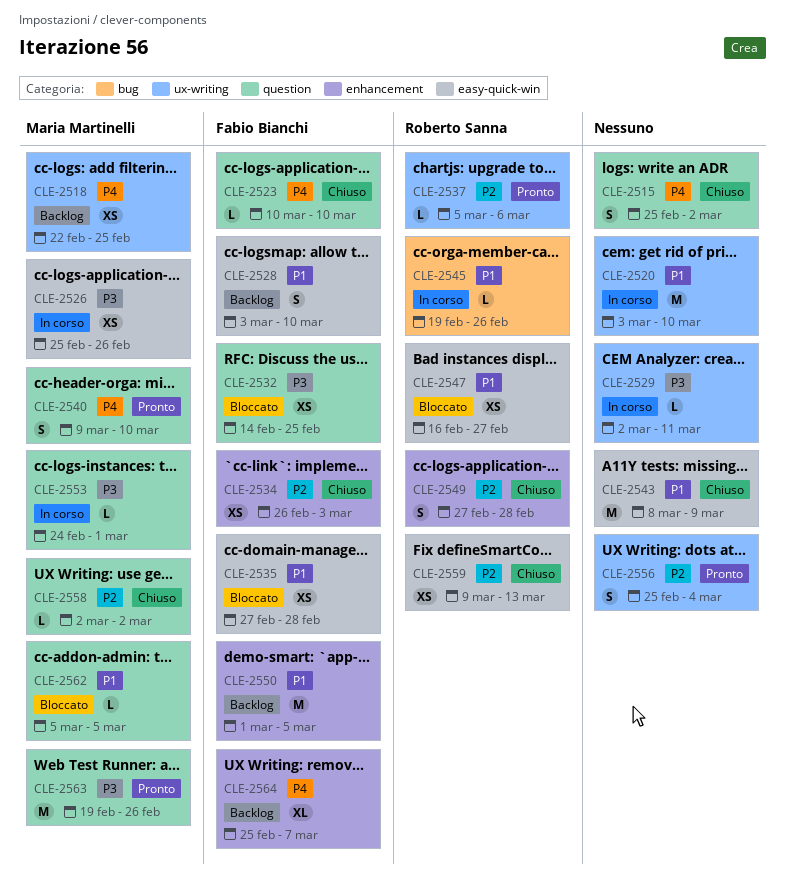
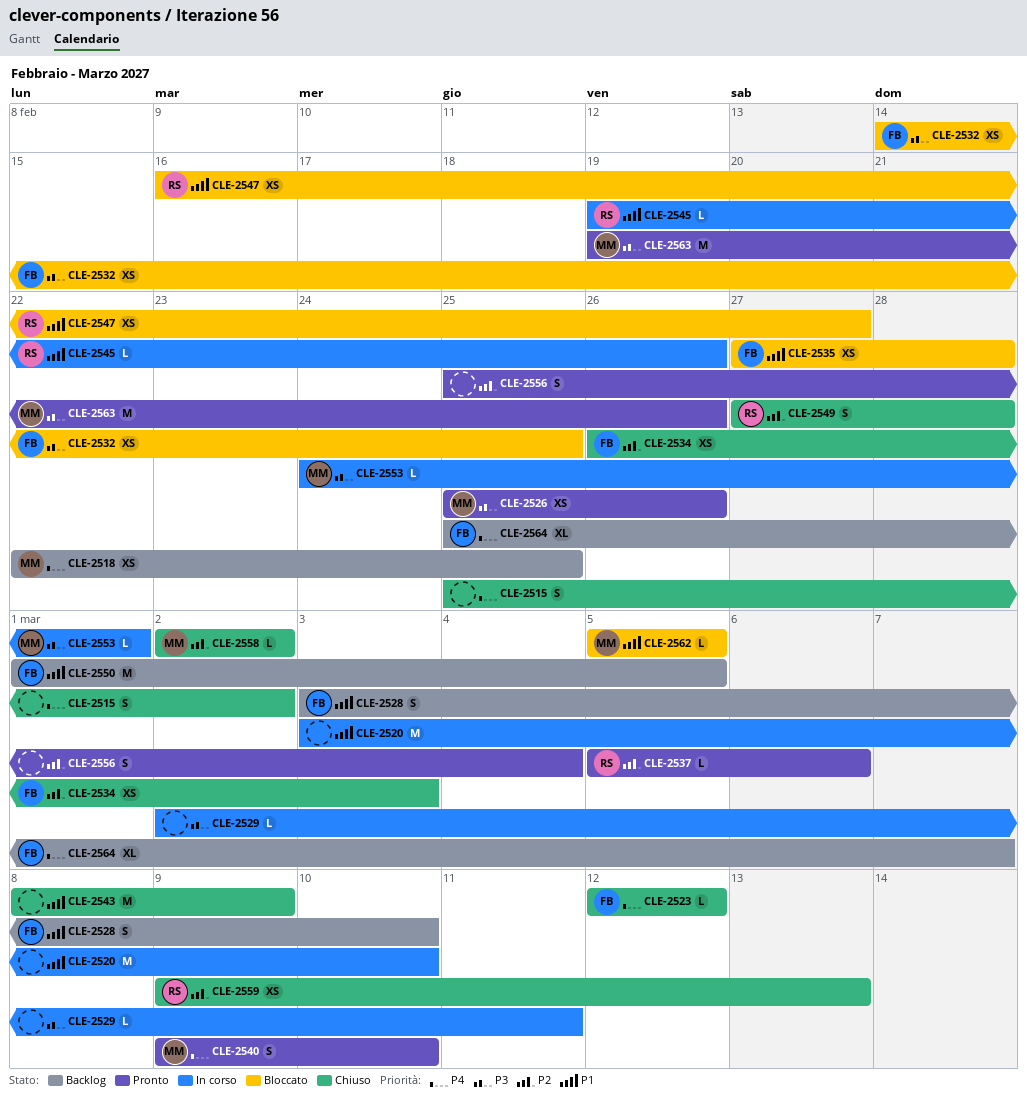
CLE-2523, start: Mar 10 -> Mar 12
CLE-2523, due: Mar 10 -> Mar 12
CLE-2526, status: In corso -> Pronto

